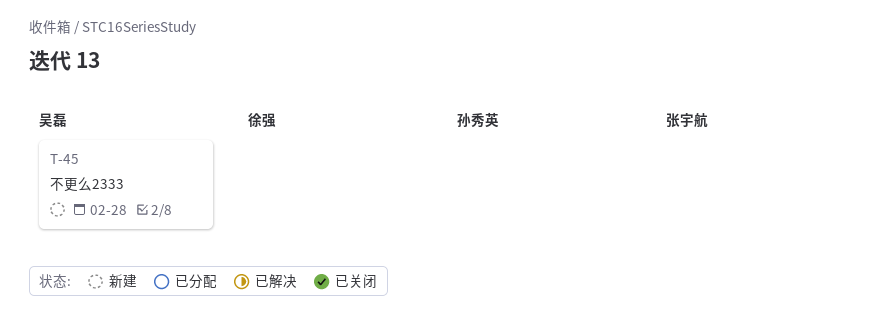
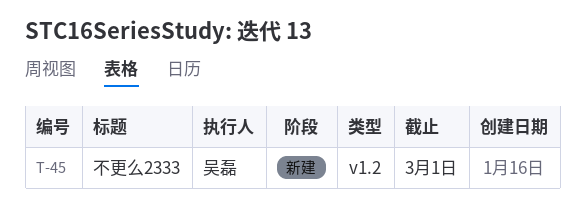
T-45, due: Feb 28 -> Mar 1

